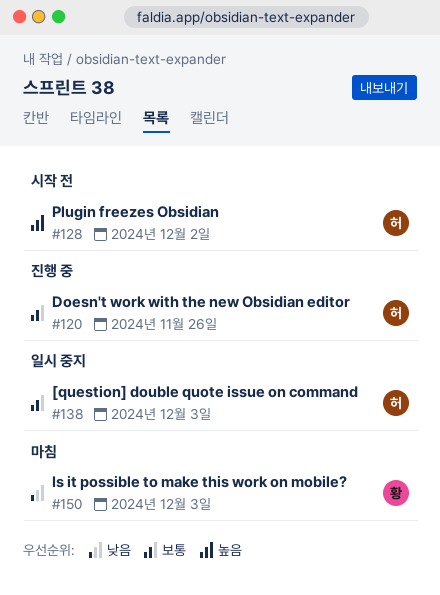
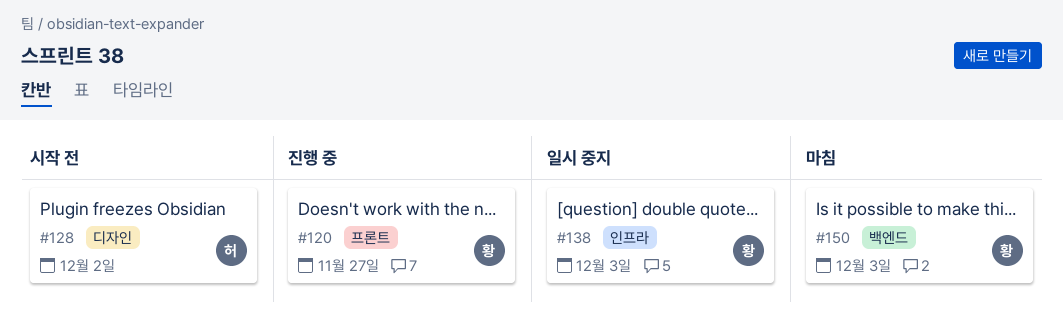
#120, owner: 허 -> 황
#120, due: Nov 26 -> Nov 27
#138, owner: 허 -> 황

